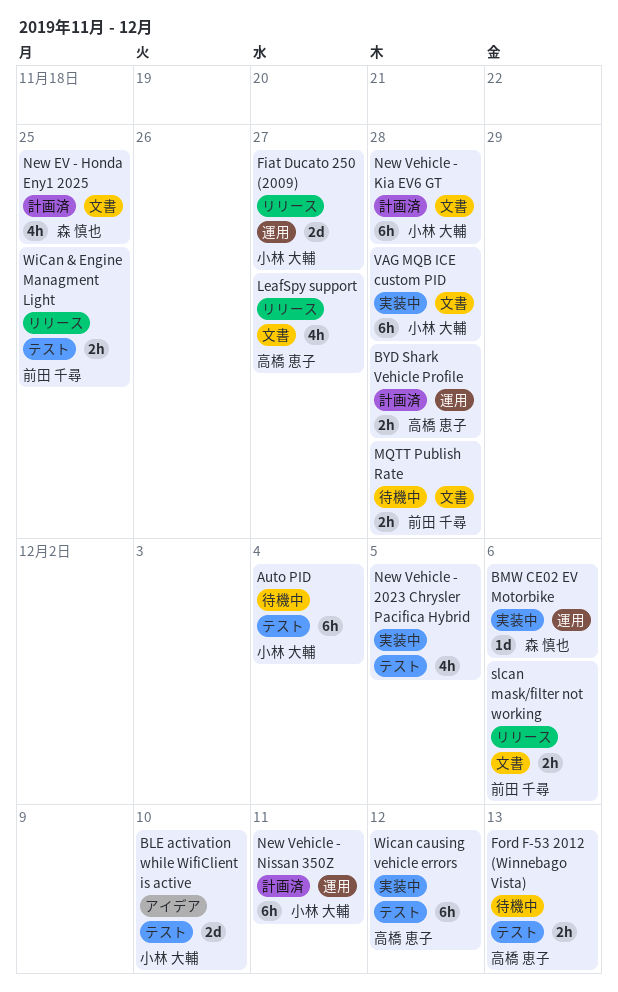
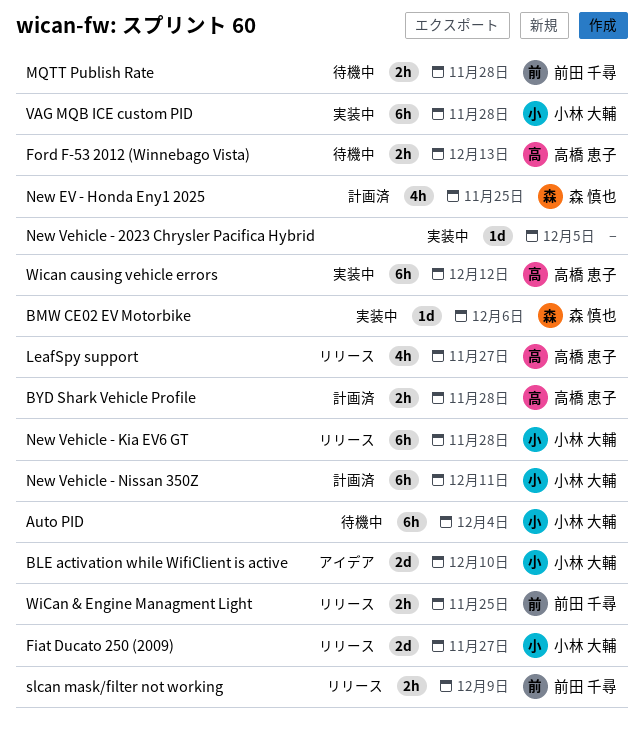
New Vehicle - 2023 Chrysler Pacifica Hybrid, estimate: 4h -> 1d
New Vehicle - Kia EV6 GT, status: 計画済 -> リリース
slcan mask/filter not working, due: Dec 6 -> Dec 9

